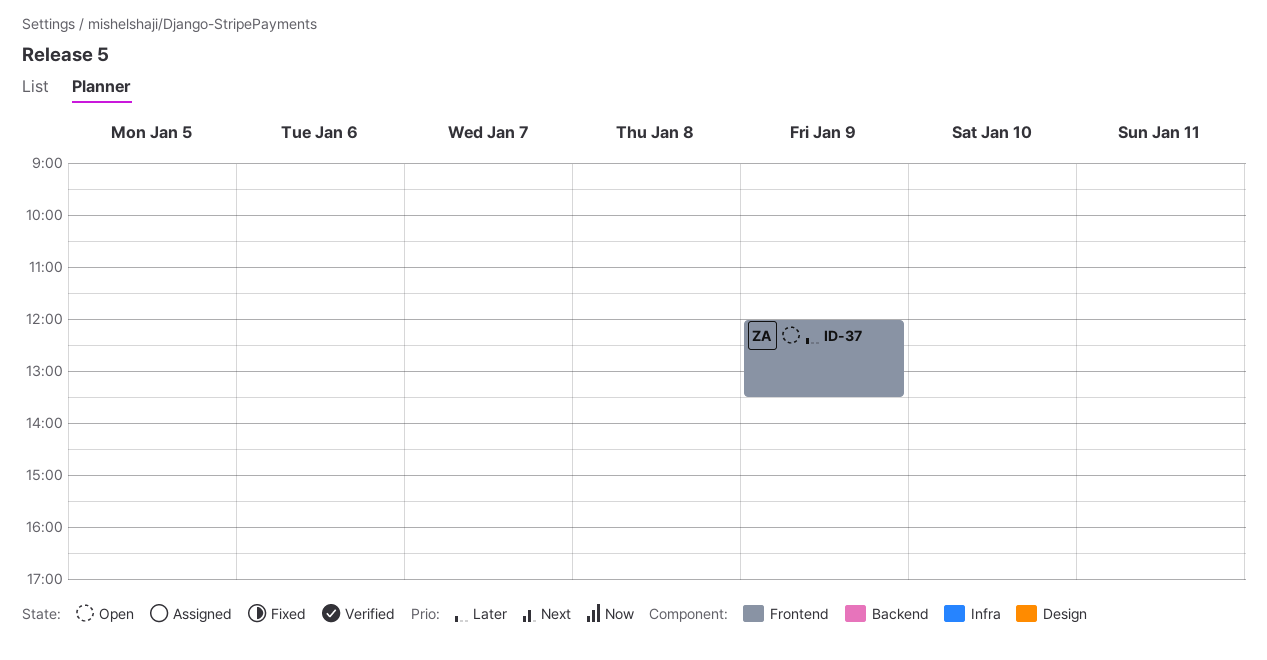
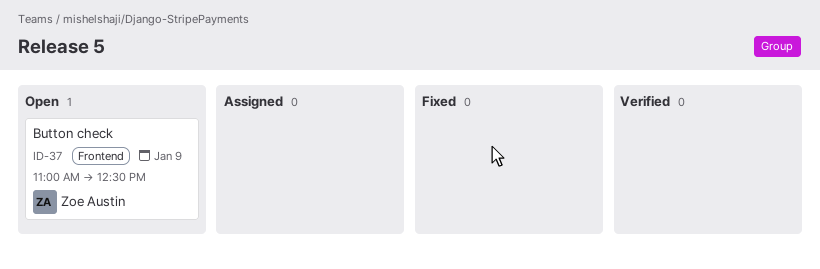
ID-37, begins: 12:00 -> 11:00
ID-37, ends: 13:30 -> 12:30

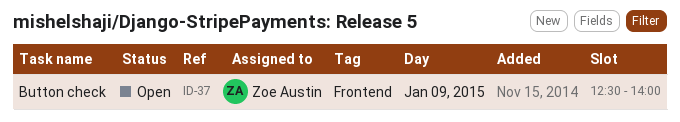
ID-37, begins: 11:00 -> 12:30
ID-37, ends: 12:30 -> 14:00

